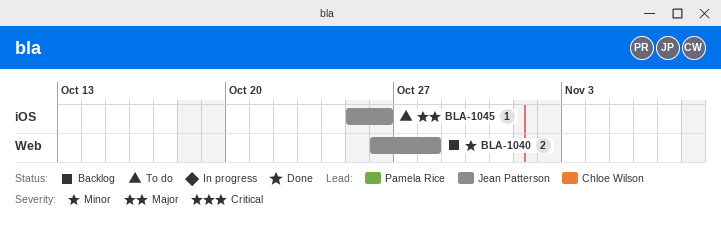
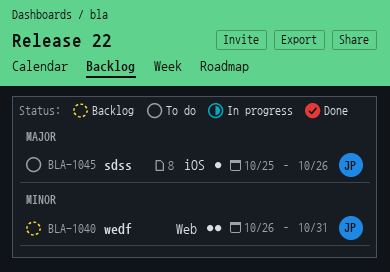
BLA-1040, due: Oct 28 -> Oct 31

